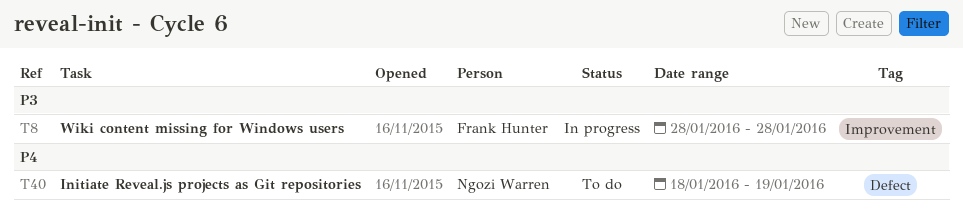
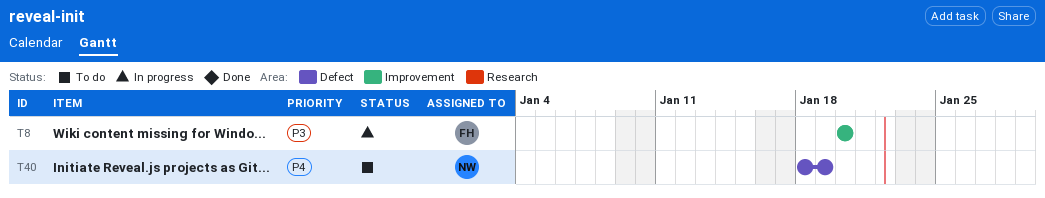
T8, start: Jan 28 -> Jan 20
T8, due: Jan 28 -> Jan 20

